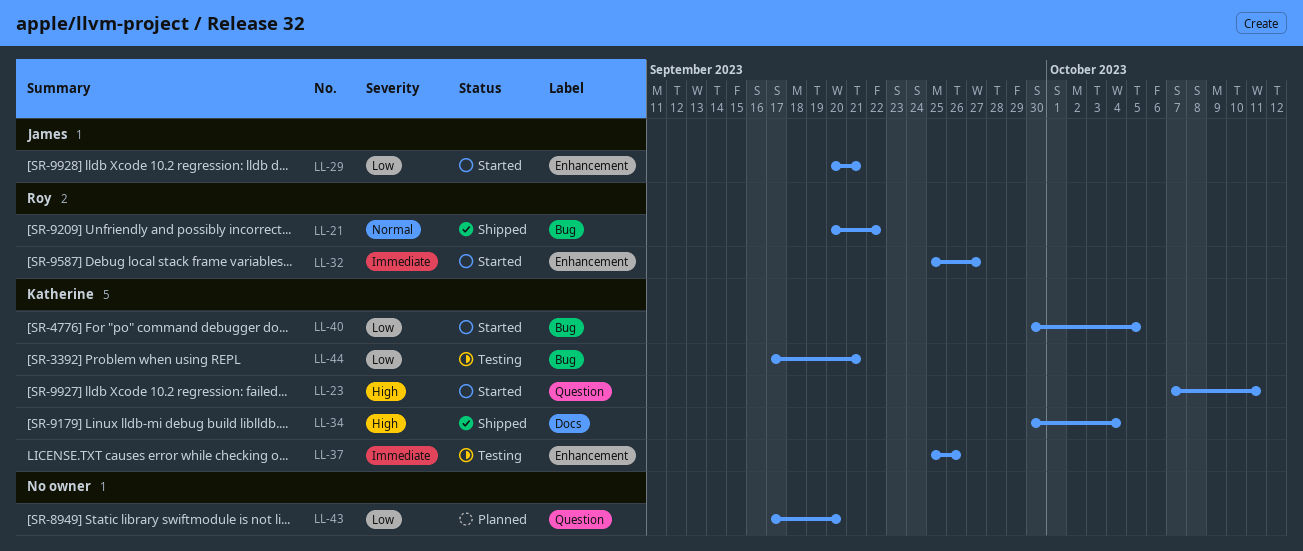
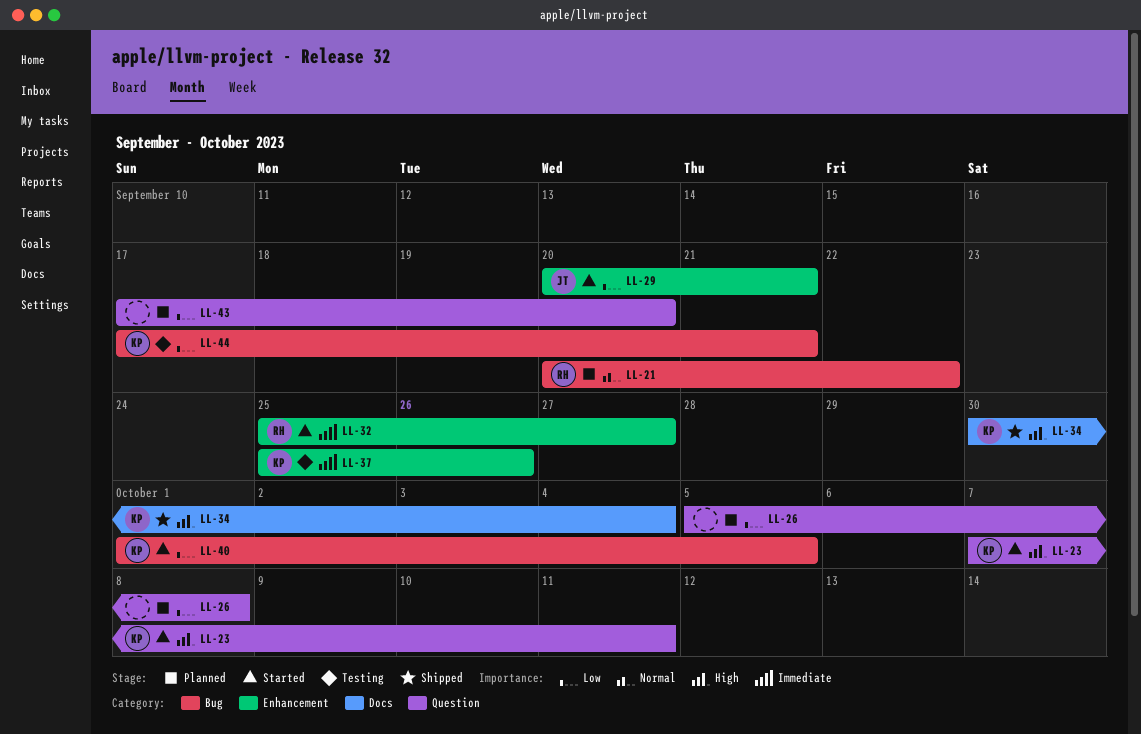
LL-21, status: Shipped -> Planned
LL-26: none -> present
LL-40, start: Sep 30 -> Oct 1

